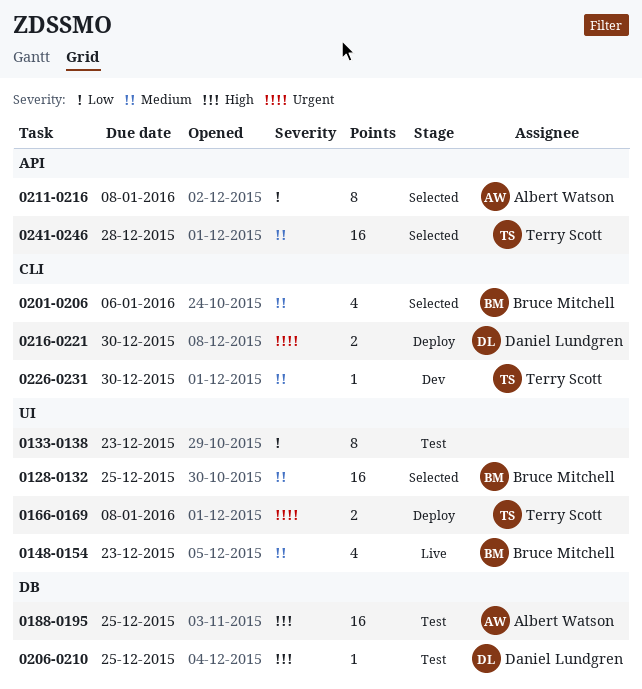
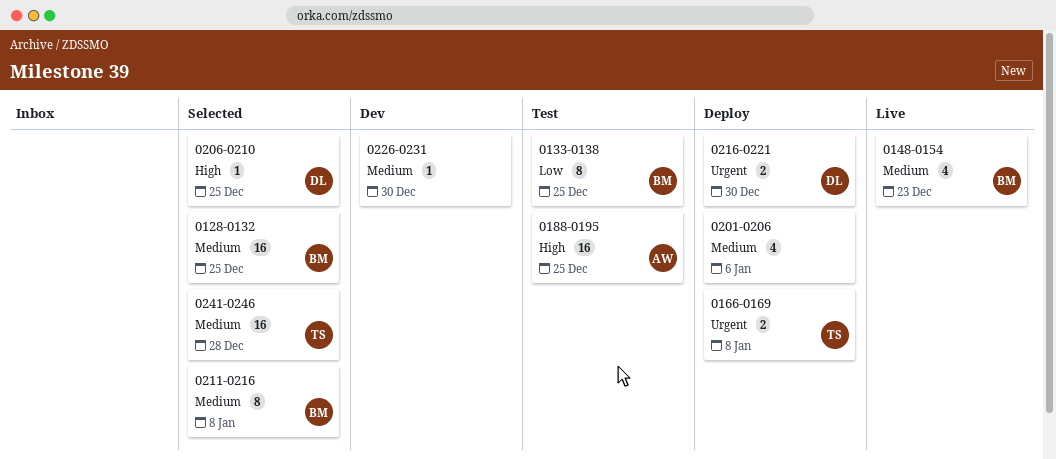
0133-0138, owner: none -> Bruce Mitchell
0133-0138, due: Dec 23 -> Dec 25
0201-0206, status: Selected -> Deploy
0201-0206, owner: Bruce Mitchell -> none
0206-0210, status: Test -> Selected
0211-0216, owner: Albert Watson -> Bruce Mitchell
0211-0216, priority: Low -> Medium
0226-0231, owner: Terry Scott -> none

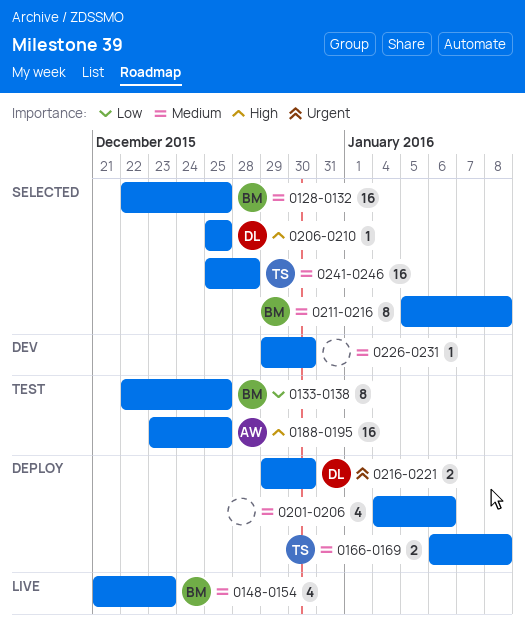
0166-0169, priority: Urgent -> Medium

